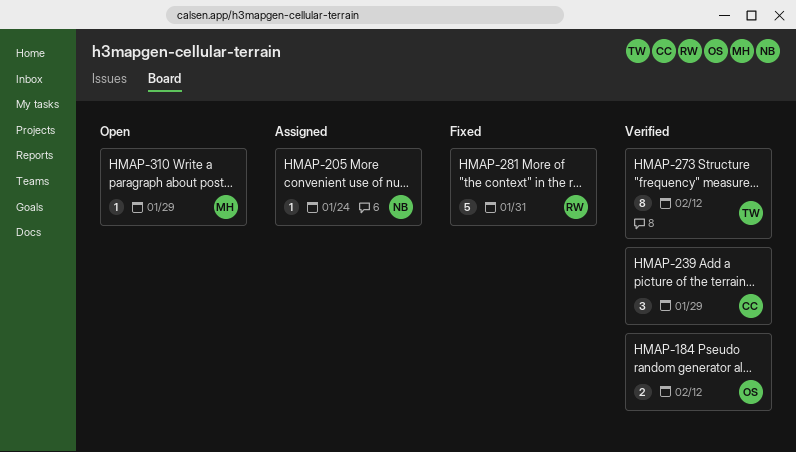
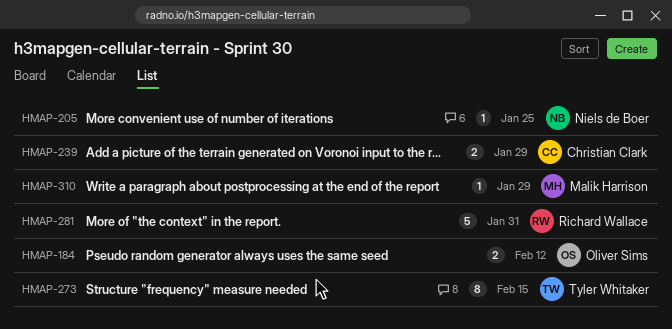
HMAP-205, due: Jan 24 -> Jan 25
HMAP-239, estimate: 3 -> 2
HMAP-273, due: Feb 12 -> Feb 15

